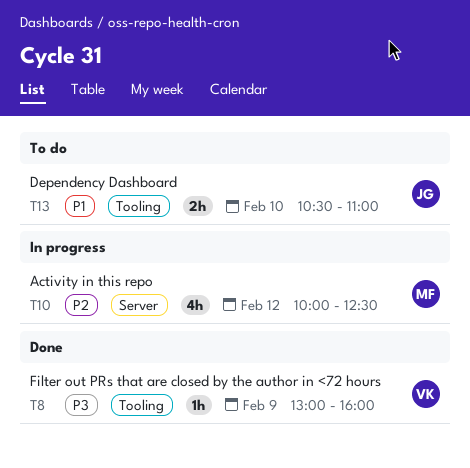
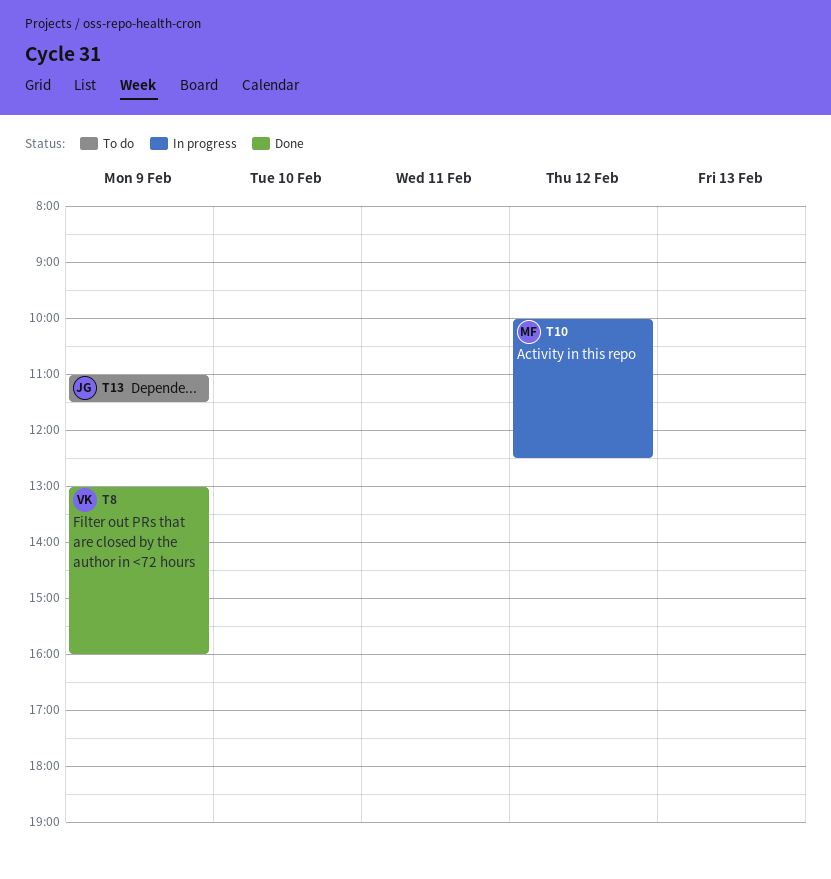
T13, day: Feb 10 -> Feb 9
T13, begins: 10:30 -> 11:00
T13, ends: 11:00 -> 11:30

